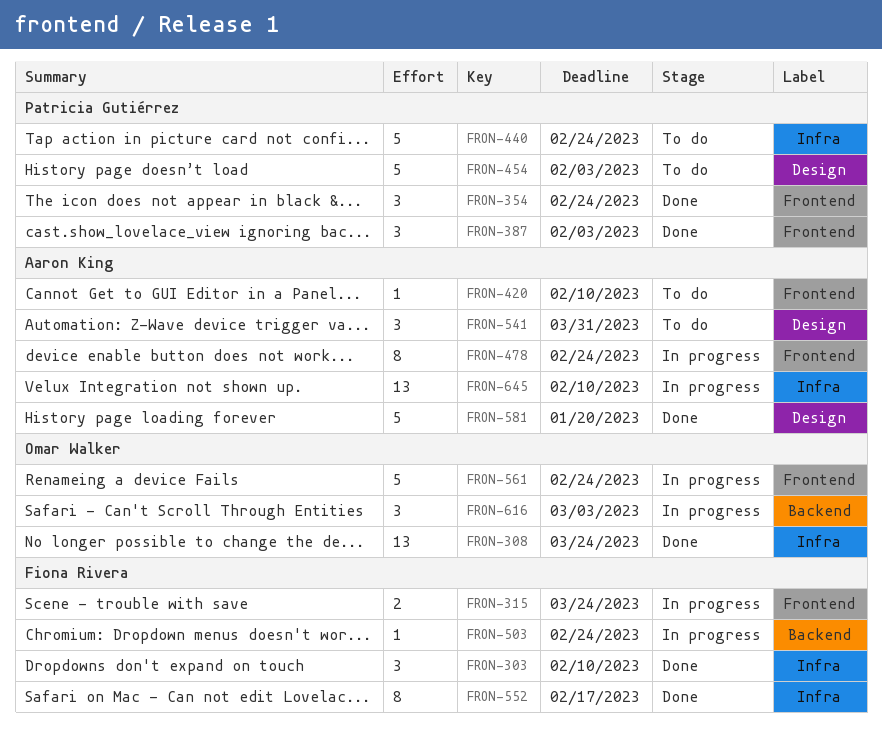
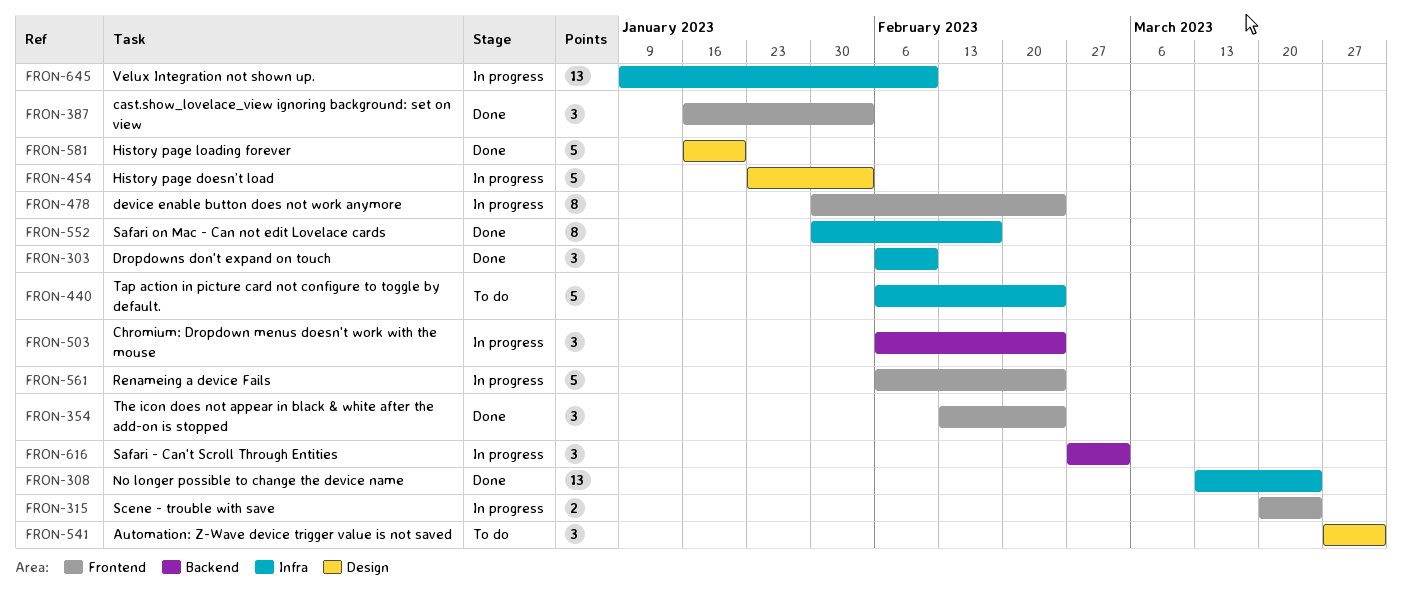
FRON-420: present -> none
FRON-454, status: To do -> In progress
FRON-503, estimate: 1 -> 3

